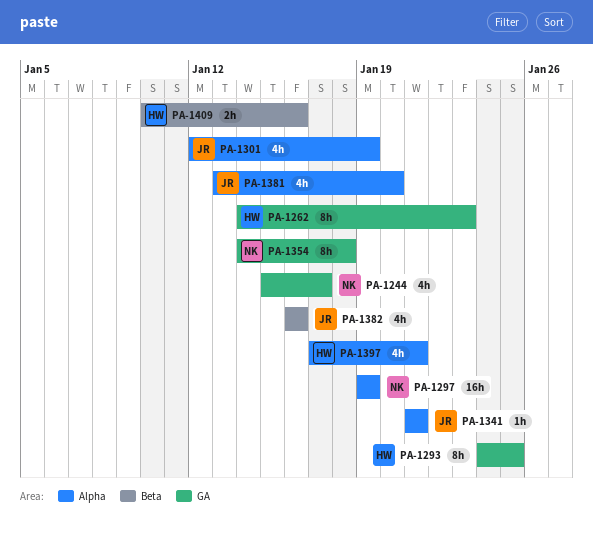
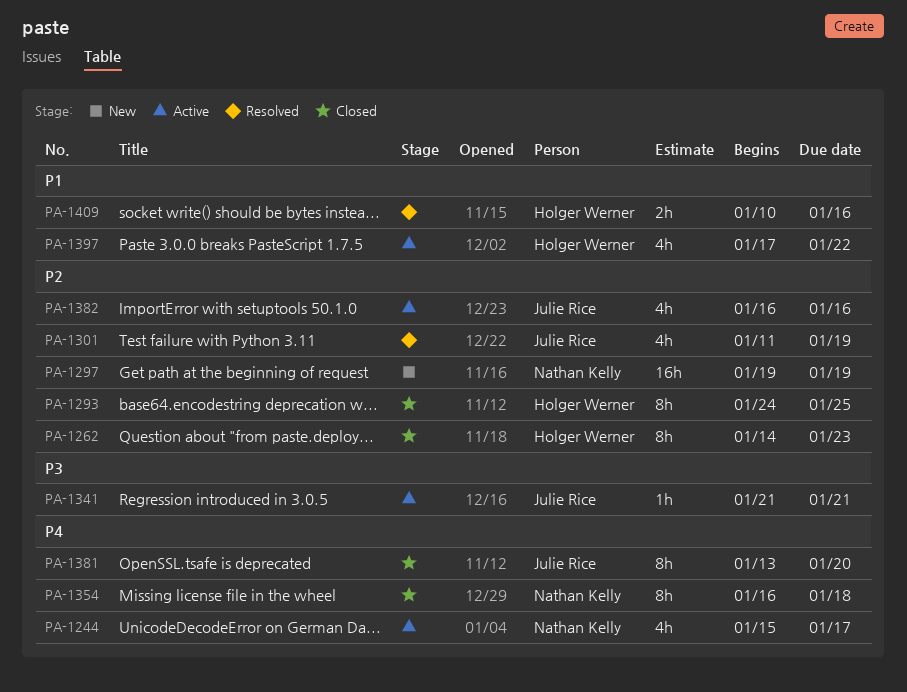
PA-1301, start: Jan 12 -> Jan 11
PA-1354, start: Jan 14 -> Jan 16
PA-1381, estimate: 4h -> 8h
PA-1397, due: Jan 21 -> Jan 22

